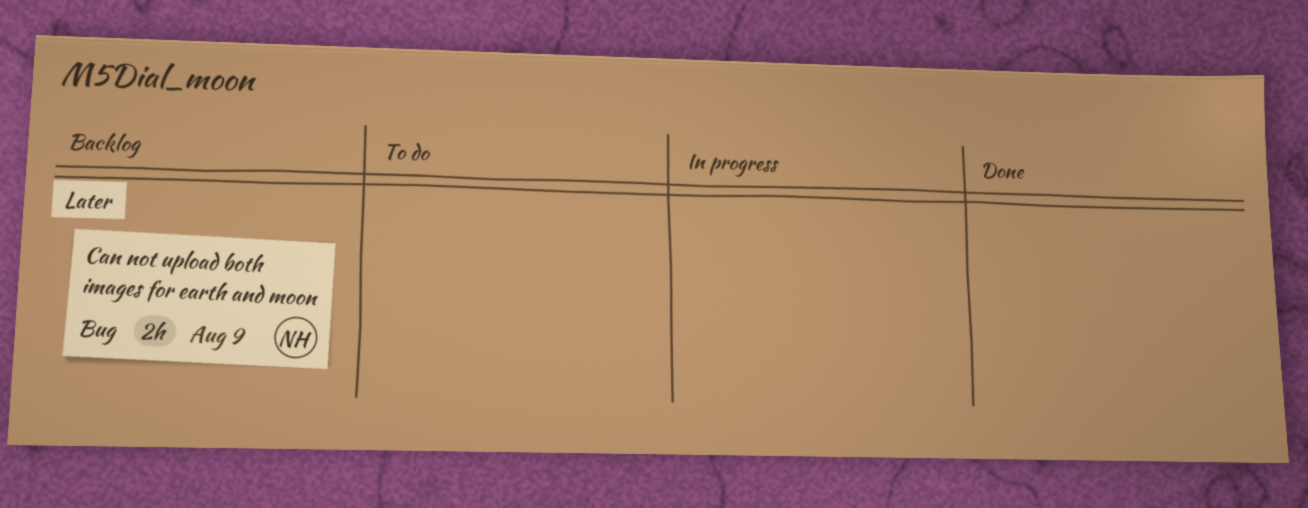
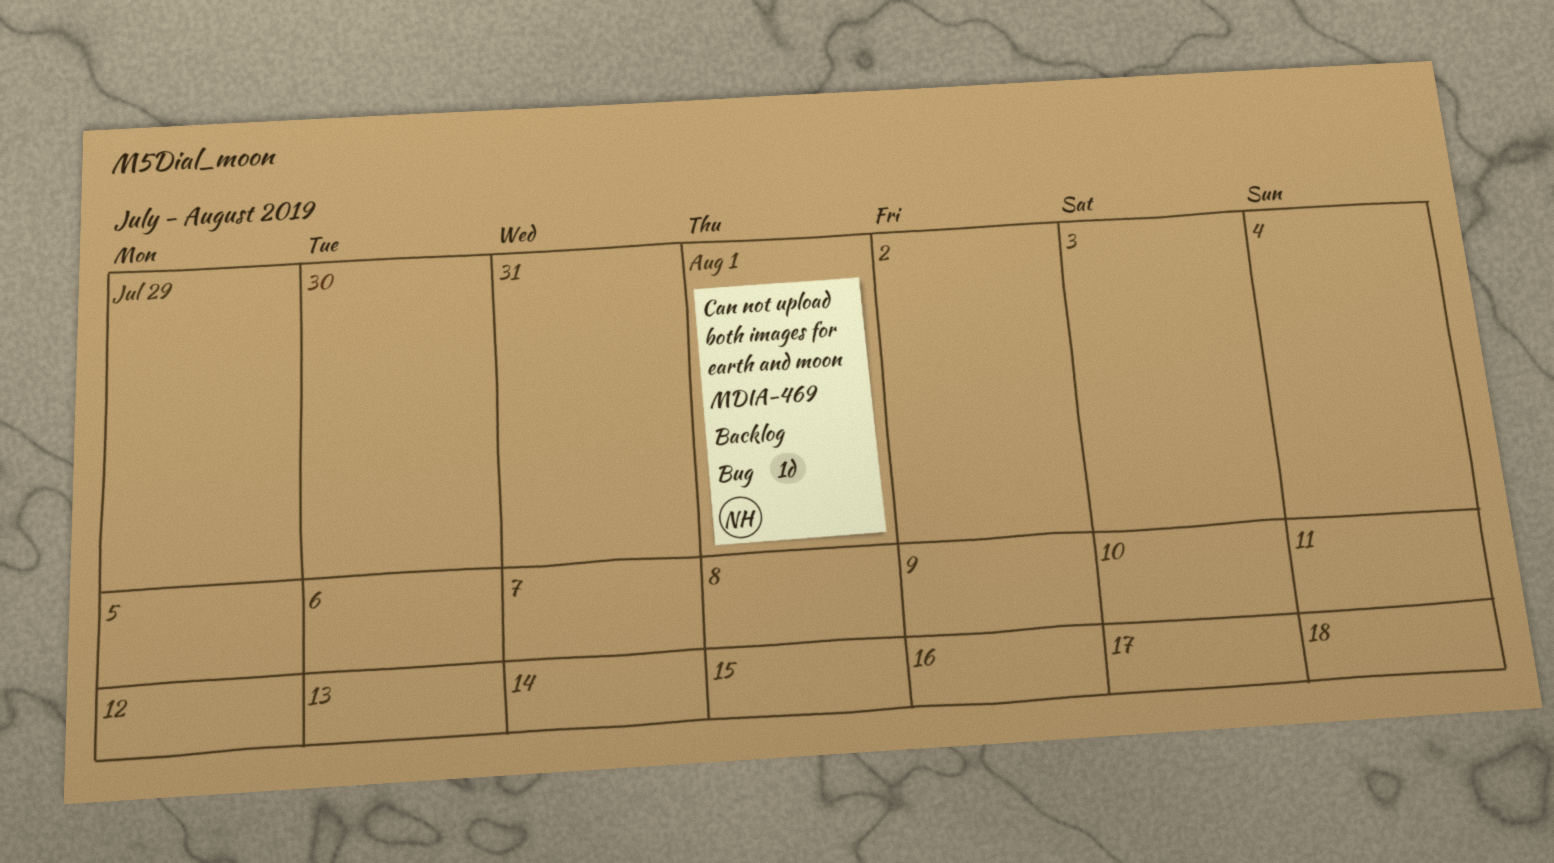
Can not upload both images for earth and moon, estimate: 2h -> 1d
Can not upload both images for earth and moon, due: Aug 9 -> Aug 1

